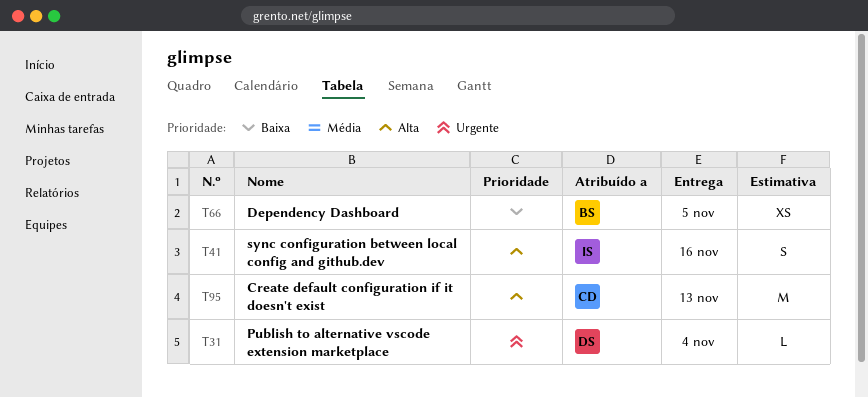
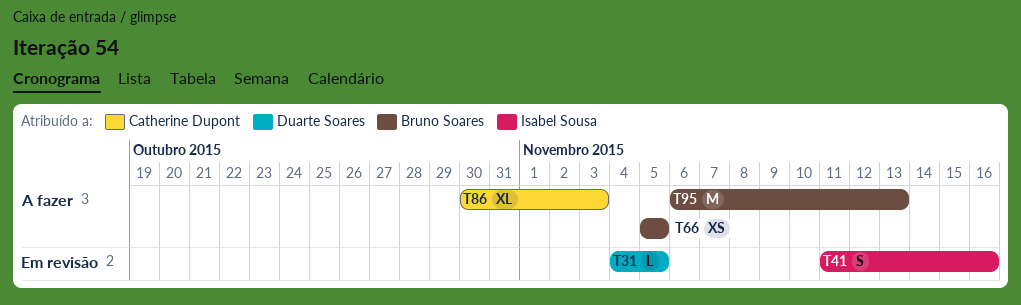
T31, due: Nov 4 -> Nov 5
T86: none -> present
T95, owner: Catherine Dupont -> Bruno Soares

